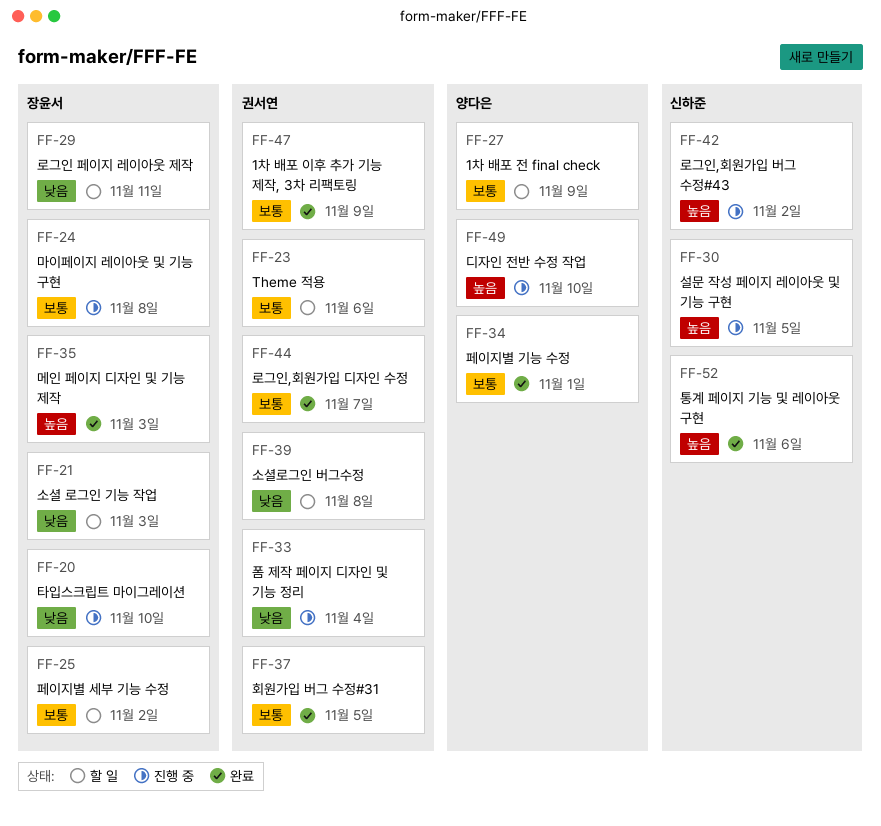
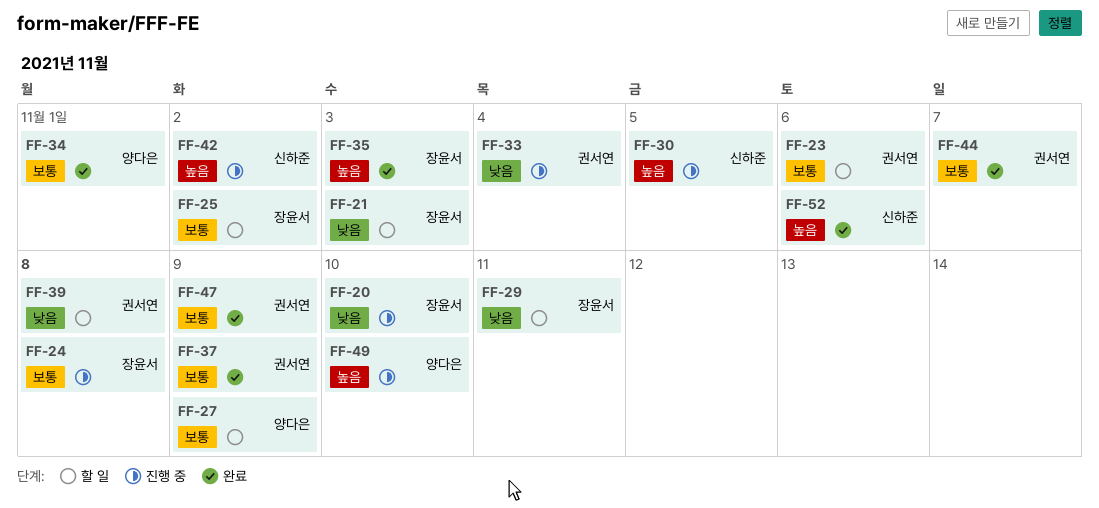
FF-37, due: Nov 5 -> Nov 9

